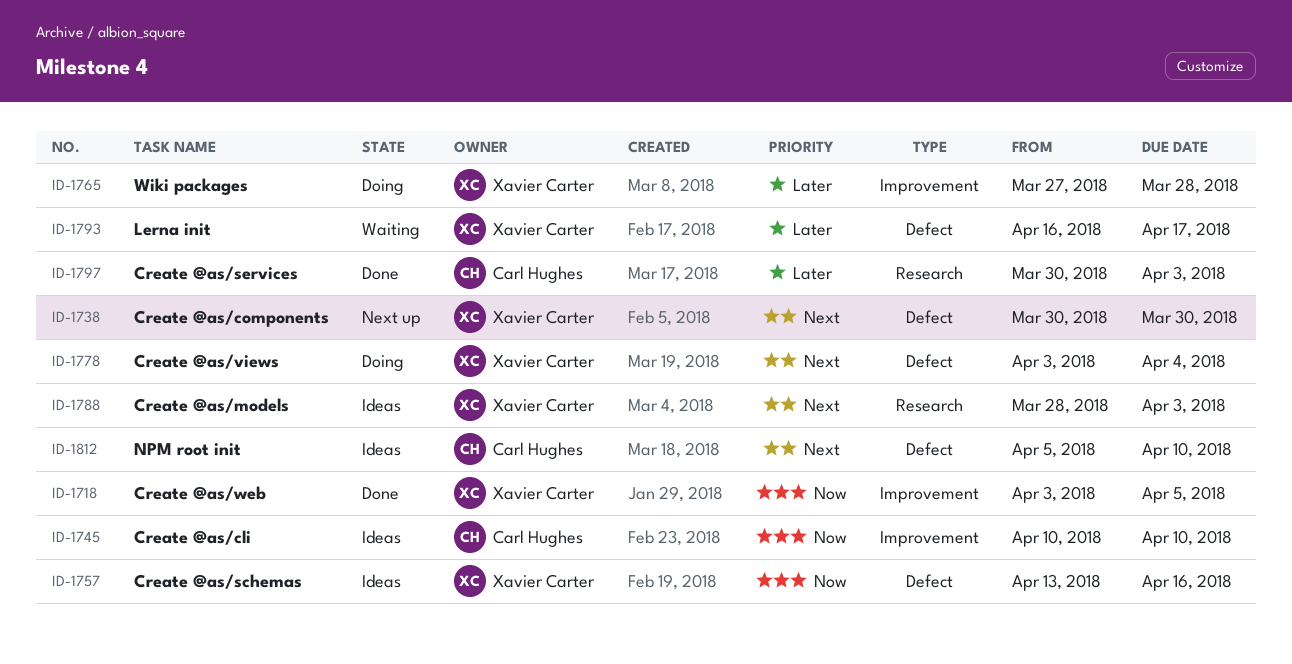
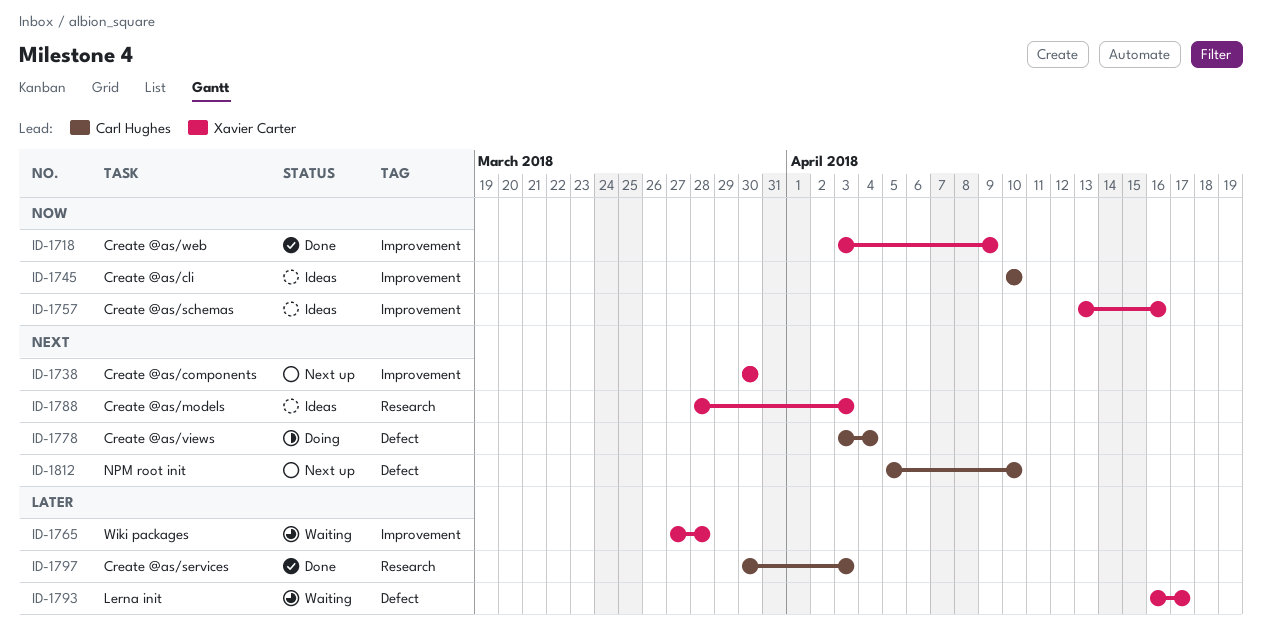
ID-1718, due: Apr 5 -> Apr 9
ID-1738, label: Defect -> Improvement
ID-1757, label: Defect -> Improvement
ID-1765, status: Doing -> Waiting
ID-1778, owner: Xavier Carter -> Carl Hughes
ID-1812, status: Ideas -> Next up

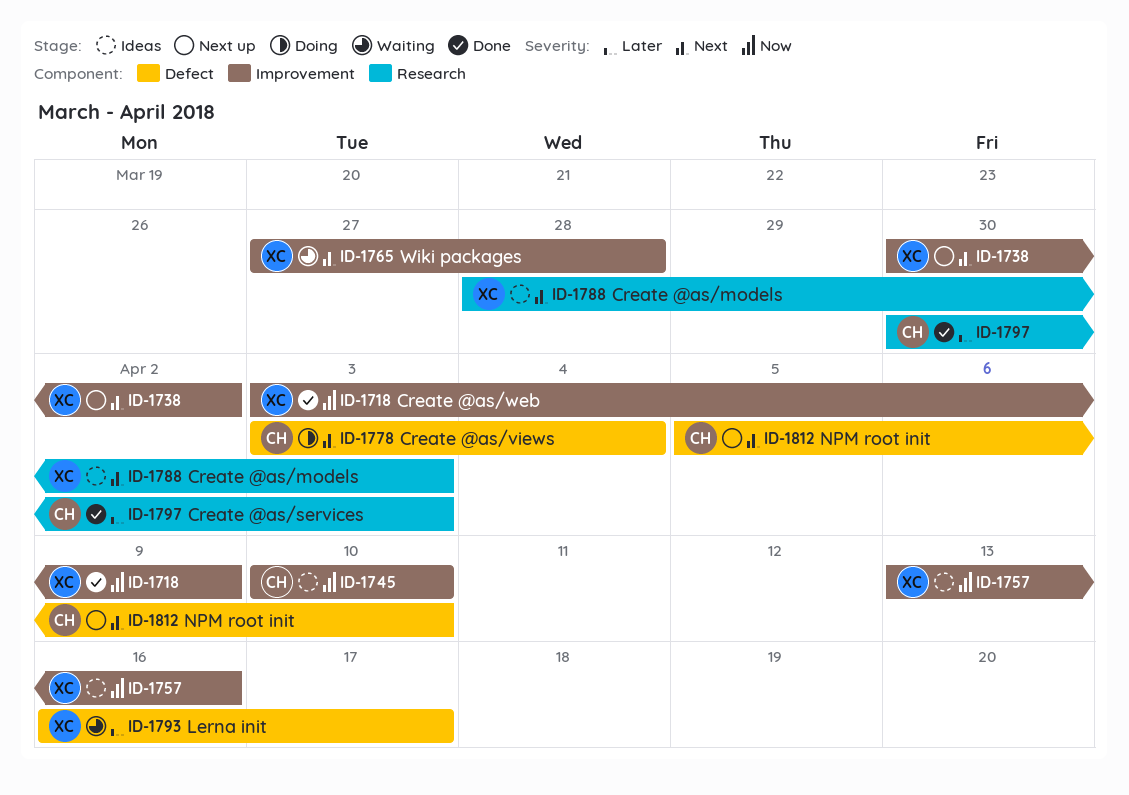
ID-1738, due: Mar 30 -> Apr 2
ID-1765, priority: Later -> Next

